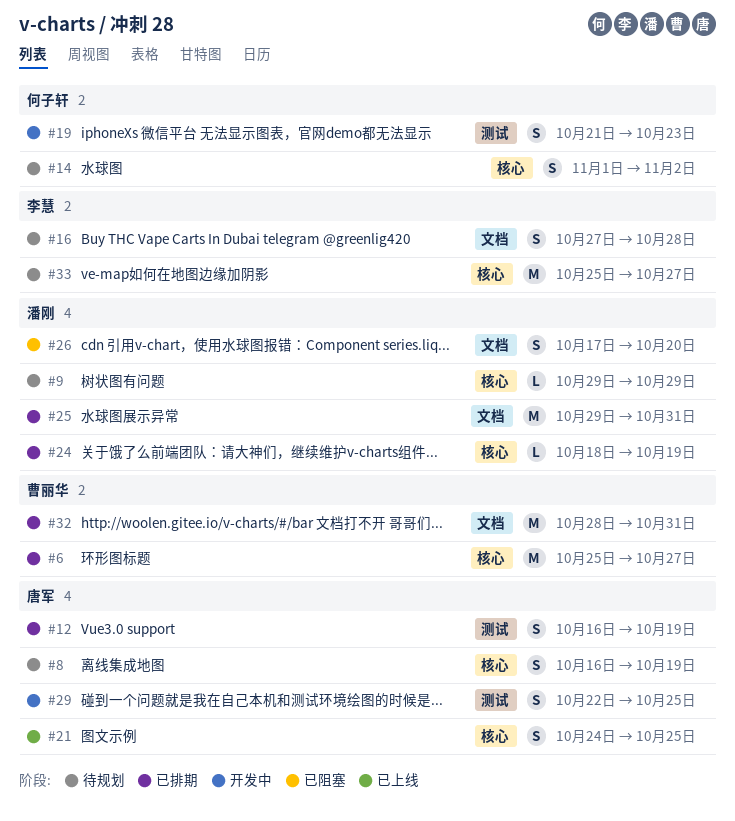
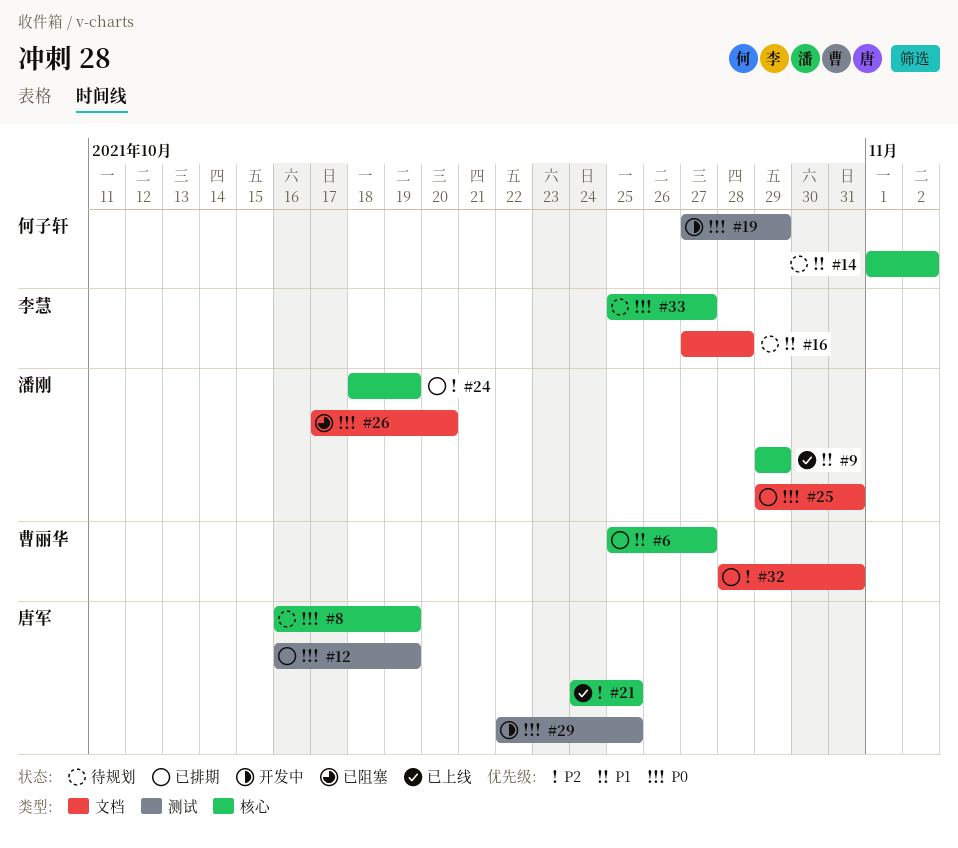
#9, status: 待规划 -> 已上线
#19, start: Oct 21 -> Oct 27
#19, due: Oct 23 -> Oct 29

